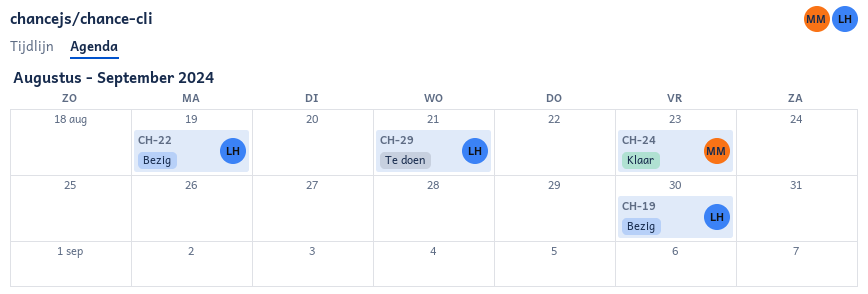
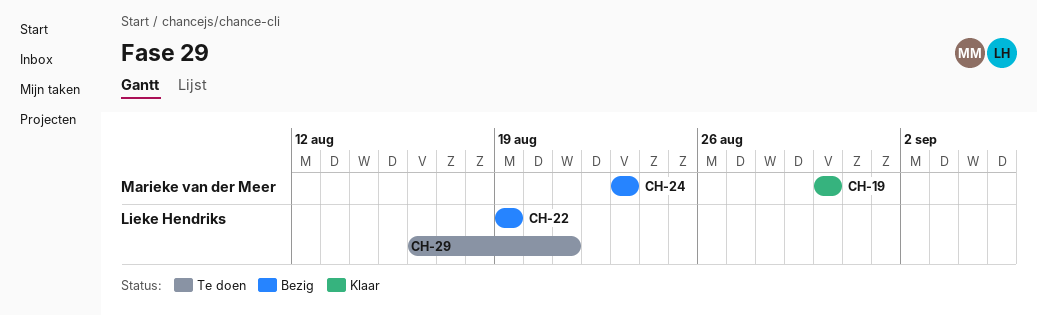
CH-19, status: Bezig -> Klaar
CH-19, owner: Lieke Hendriks -> Marieke van der Meer
CH-24, status: Klaar -> Bezig

